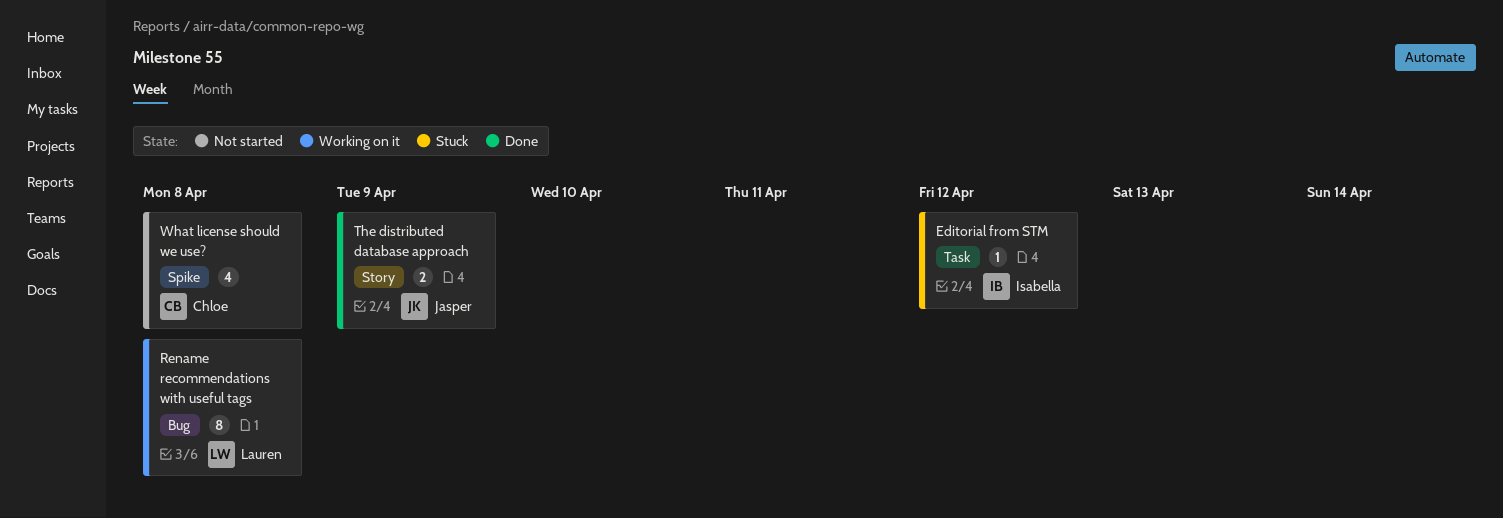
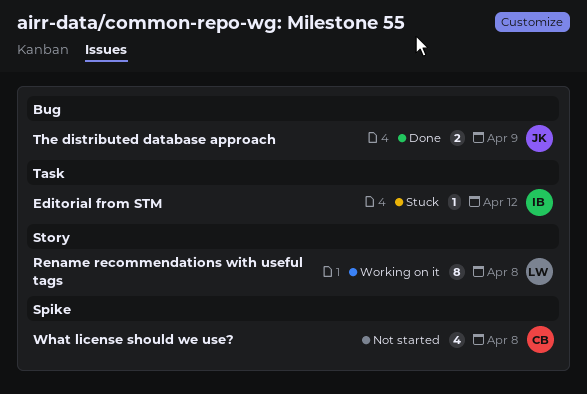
Rename recommendations with useful tags, label: Bug -> Story
The distributed database approach, label: Story -> Bug

